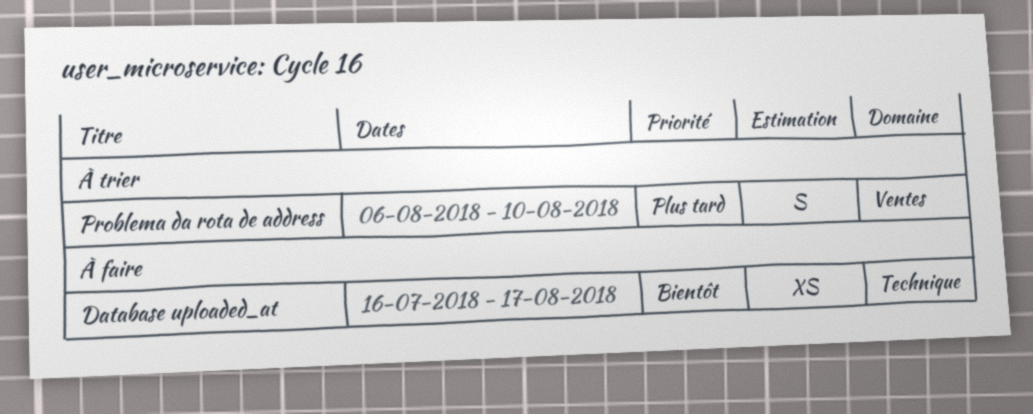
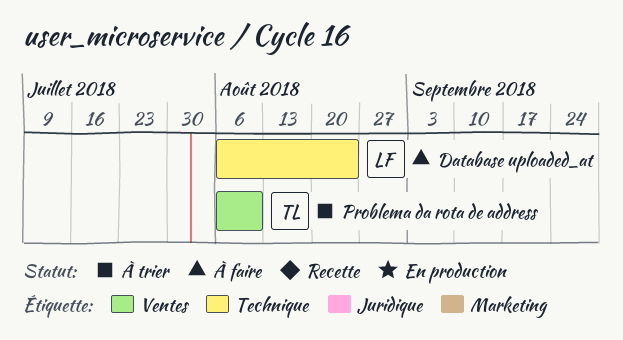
Database uploaded_at, start: Jul 16 -> Aug 6
Database uploaded_at, due: Aug 17 -> Aug 24

